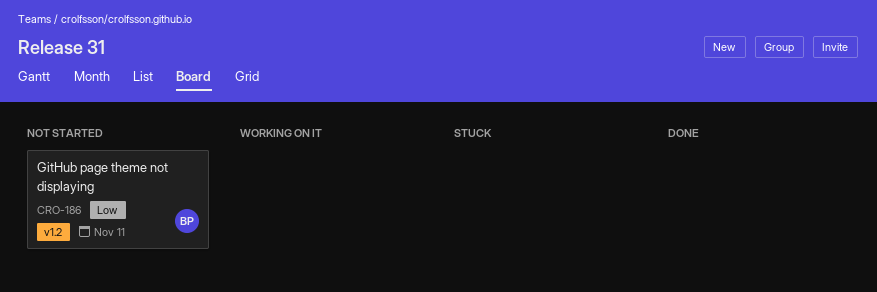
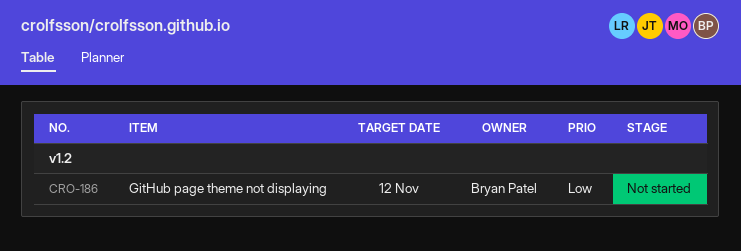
CRO-186, due: Nov 11 -> Nov 12

